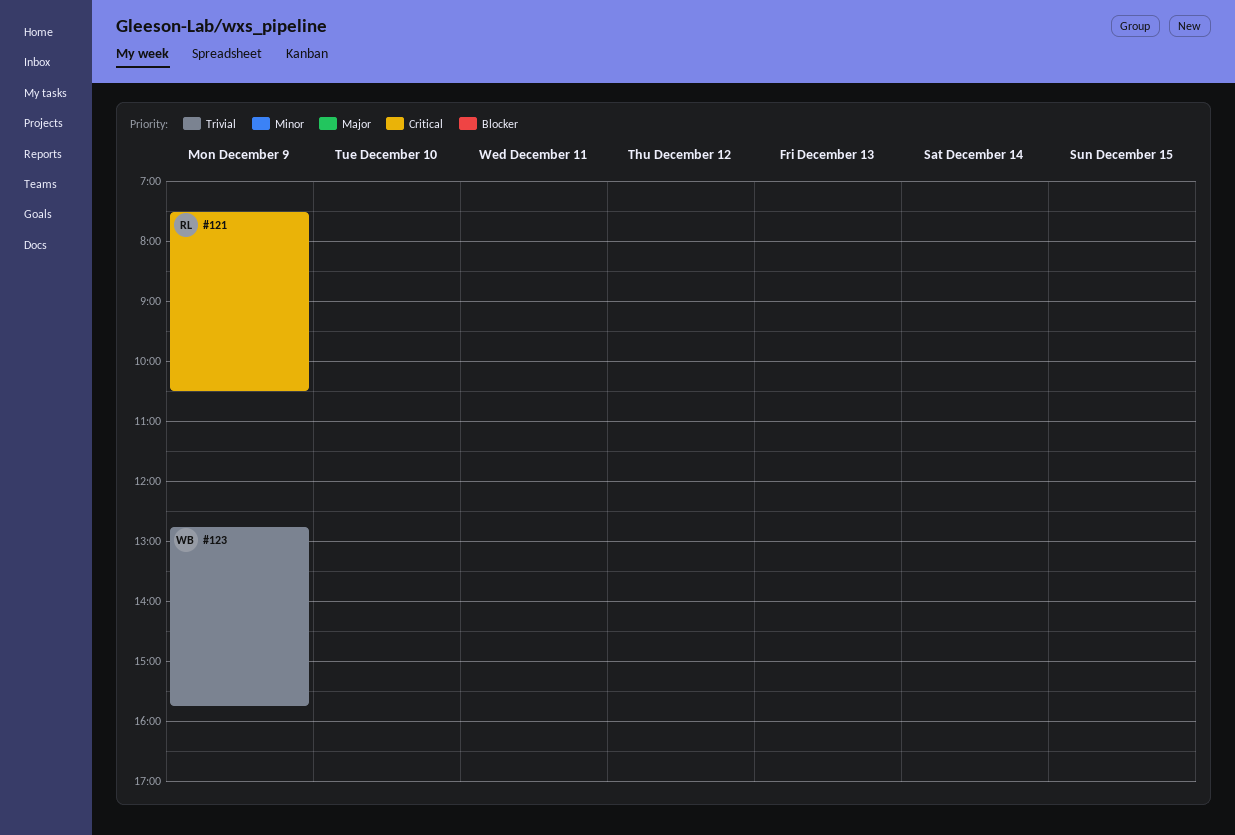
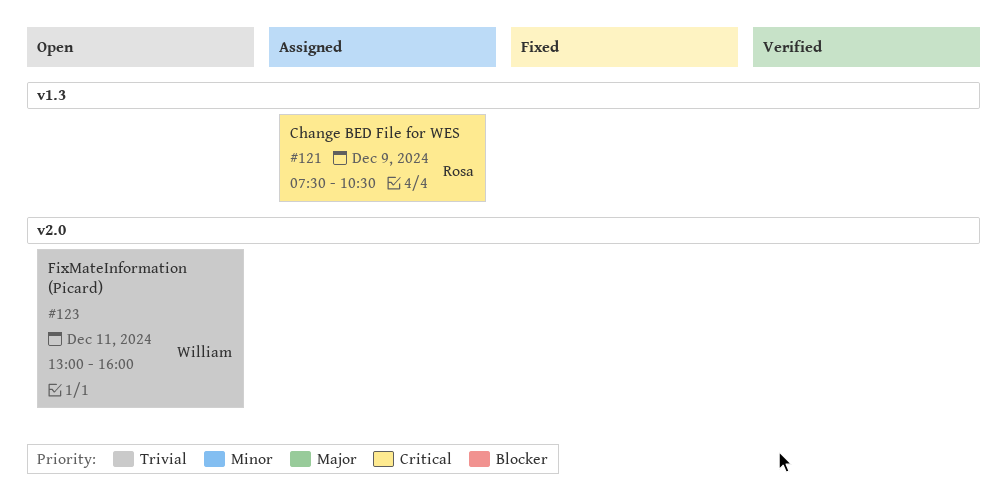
#123, day: Dec 9 -> Dec 11
#123, begins: 12:45 -> 13:00
#123, ends: 15:45 -> 16:00

